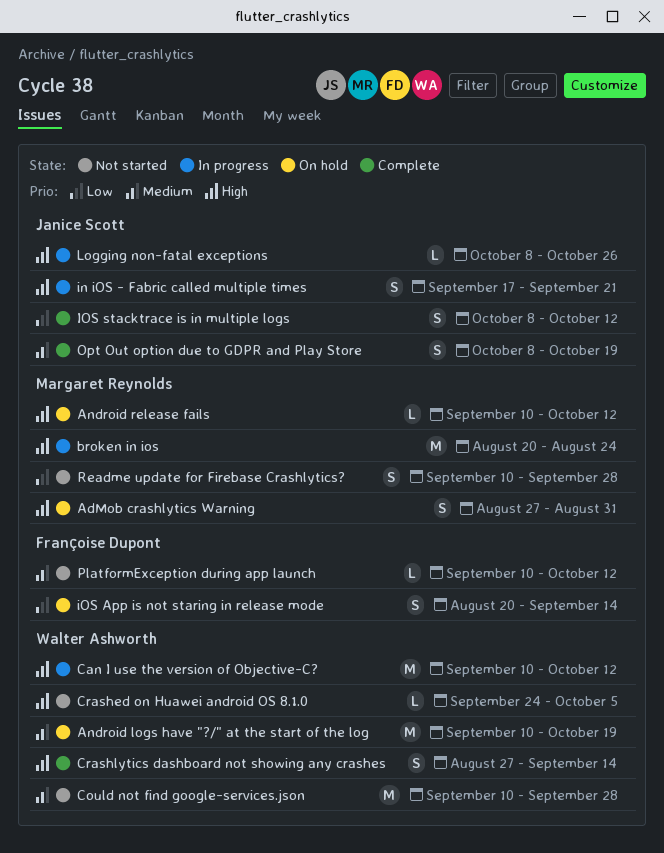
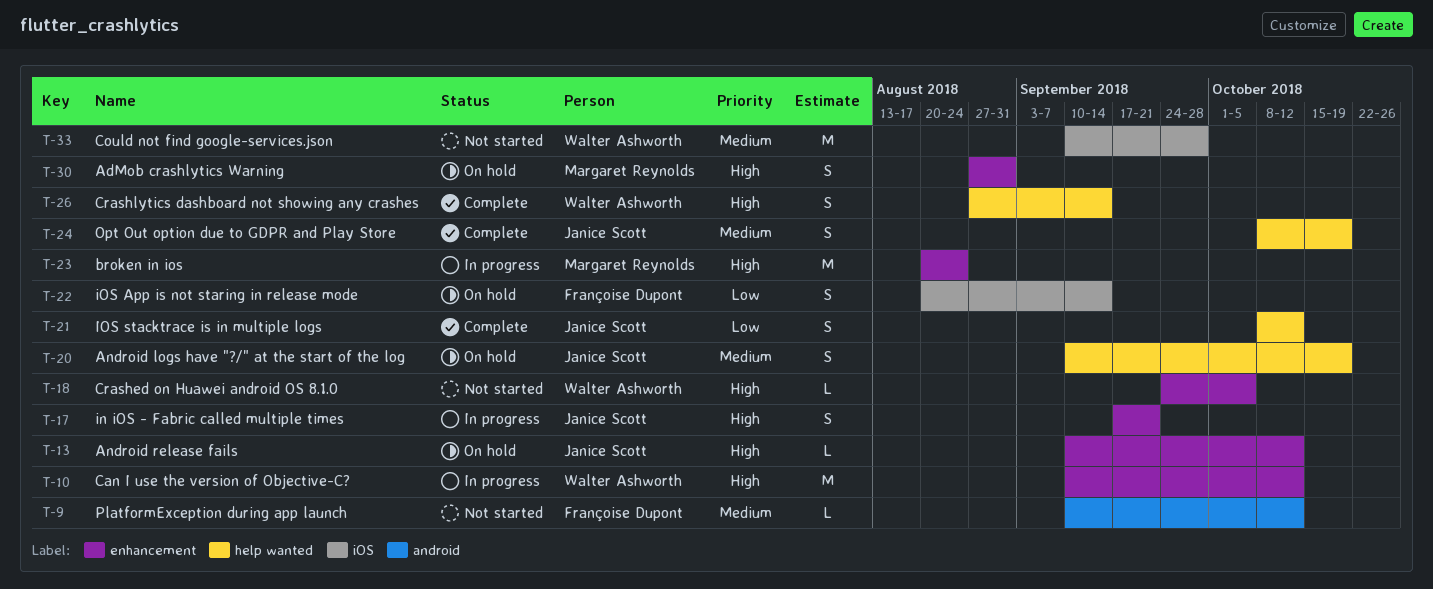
Android logs have "?/" at the start of the log, owner: Walter Ashworth -> Janice Scott
Android logs have "?/" at the start of the log, estimate: M -> S
Android release fails, owner: Margaret Reynolds -> Janice Scott
Logging non-fatal exceptions: present -> none
Readme update for Firebase Crashlytics?: present -> none

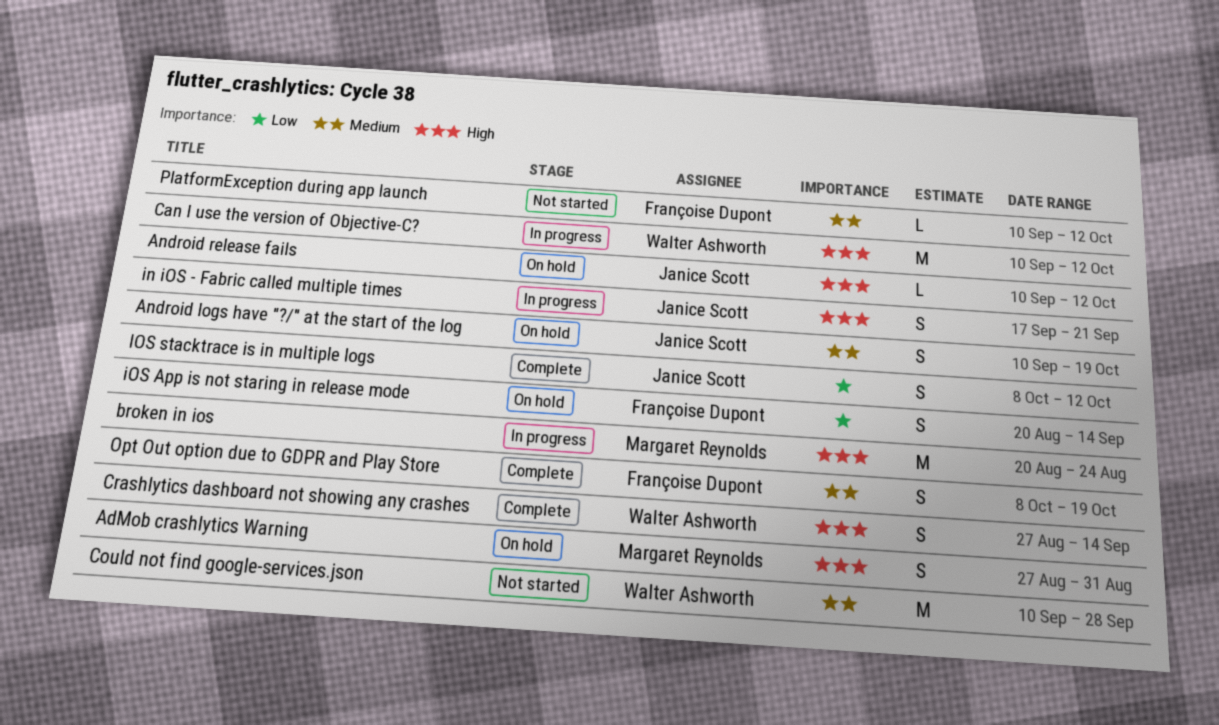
Crashed on Huawei android OS 8.1.0: present -> none
Opt Out option due to GDPR and Play Store, owner: Janice Scott -> Françoise Dupont

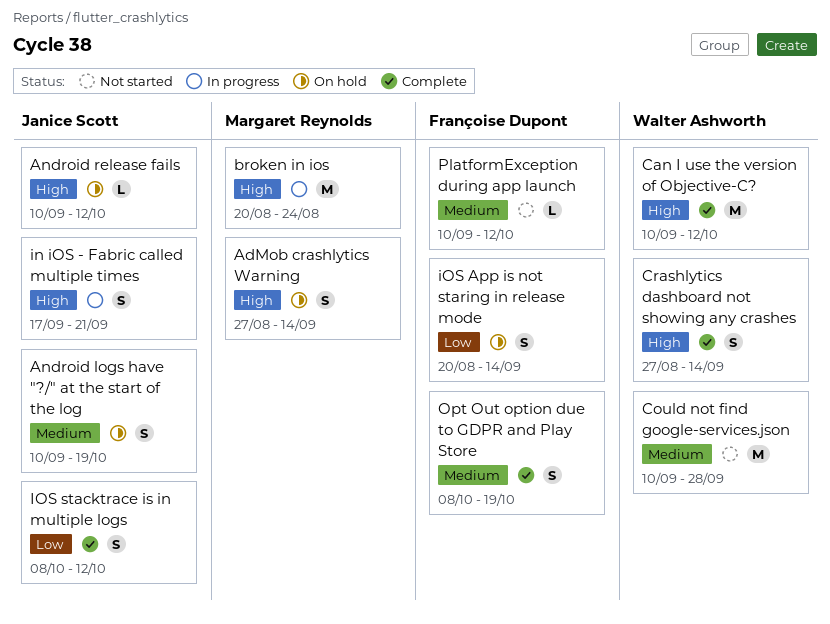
AdMob crashlytics Warning, due: Aug 31 -> Sep 14
Can I use the version of Objective-C?, status: In progress -> Complete

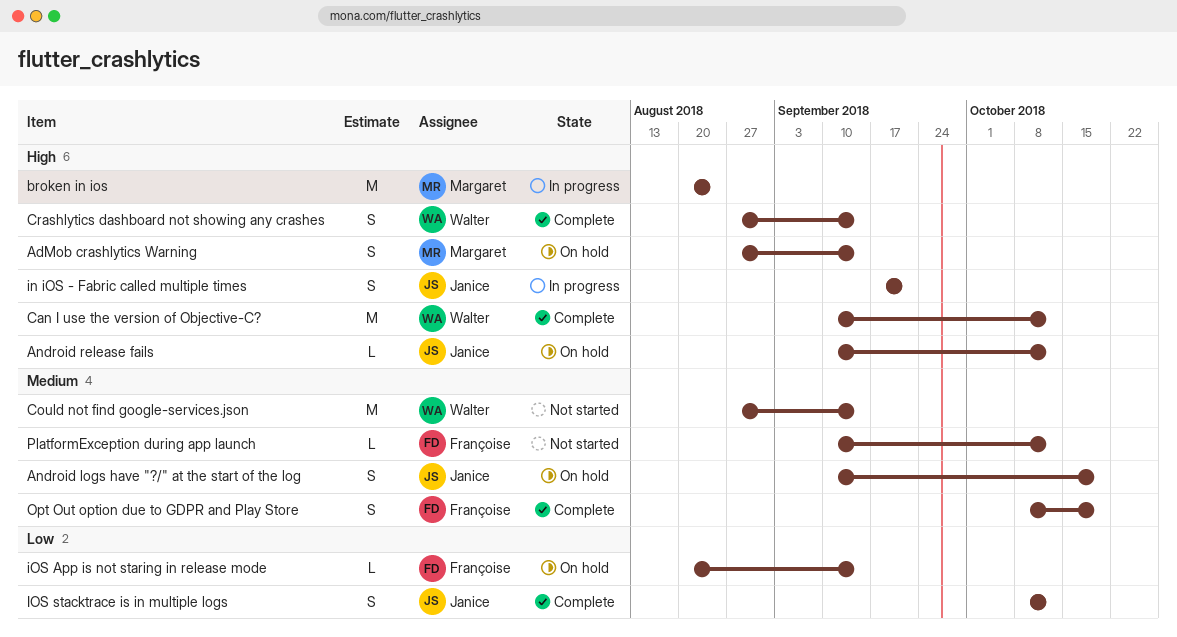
Could not find google-services.json, start: Sep 10 -> Aug 27
Could not find google-services.json, due: Sep 28 -> Sep 14
iOS App is not staring in release mode, estimate: S -> L

